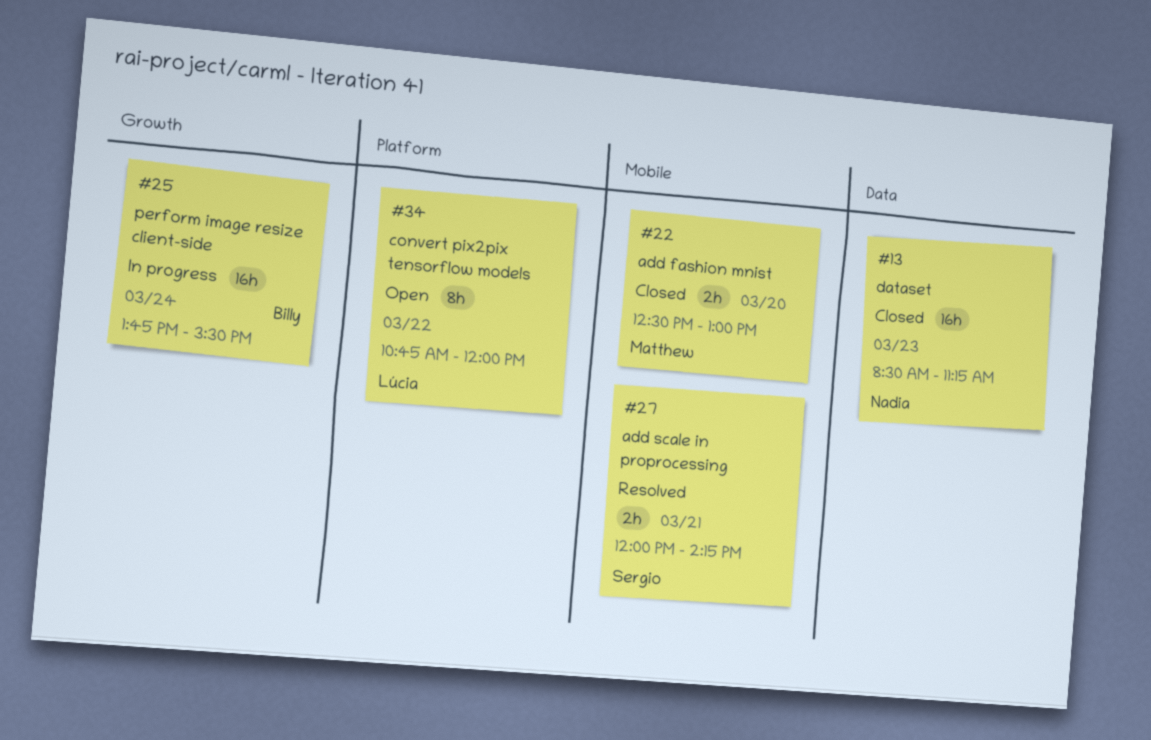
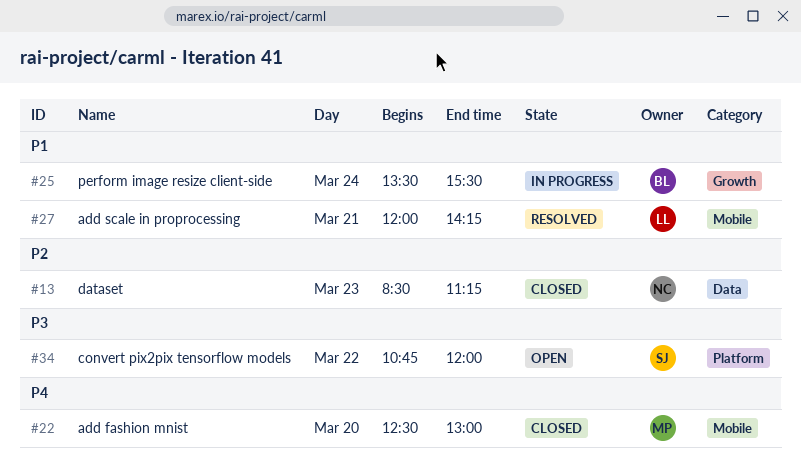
#25, begins: 13:45 -> 13:30
#27, owner: Sergio -> Lúcia
#34, owner: Lúcia -> Sergio

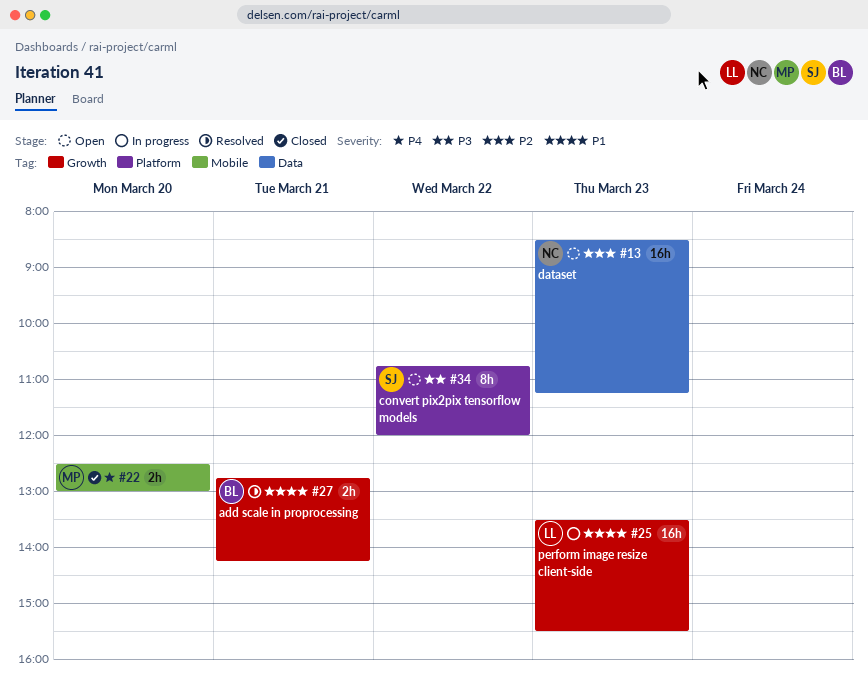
#13, status: Closed -> Open
#25, owner: BL -> LL
#25, day: Mar 24 -> Mar 23
#27, owner: LL -> BL
#27, label: Mobile -> Growth
#27, begins: 12:00 -> 12:45

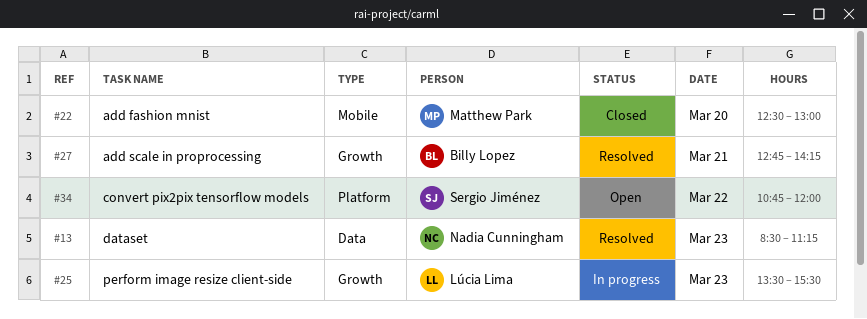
#13, status: Open -> Resolved

